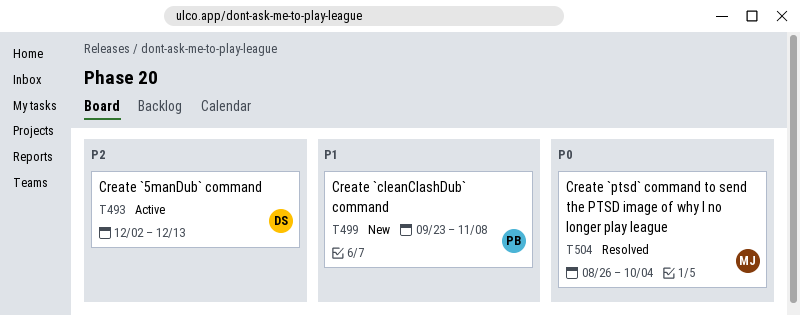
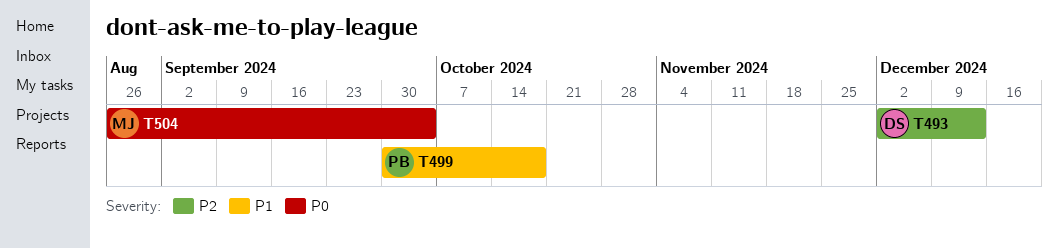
T499, start: Sep 23 -> Sep 30
T499, due: Nov 8 -> Oct 18

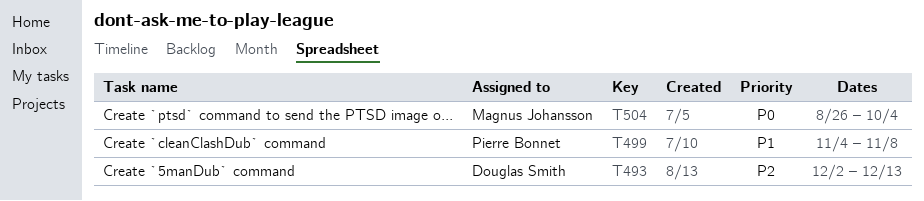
T499, start: Sep 30 -> Nov 4
T499, due: Oct 18 -> Nov 8

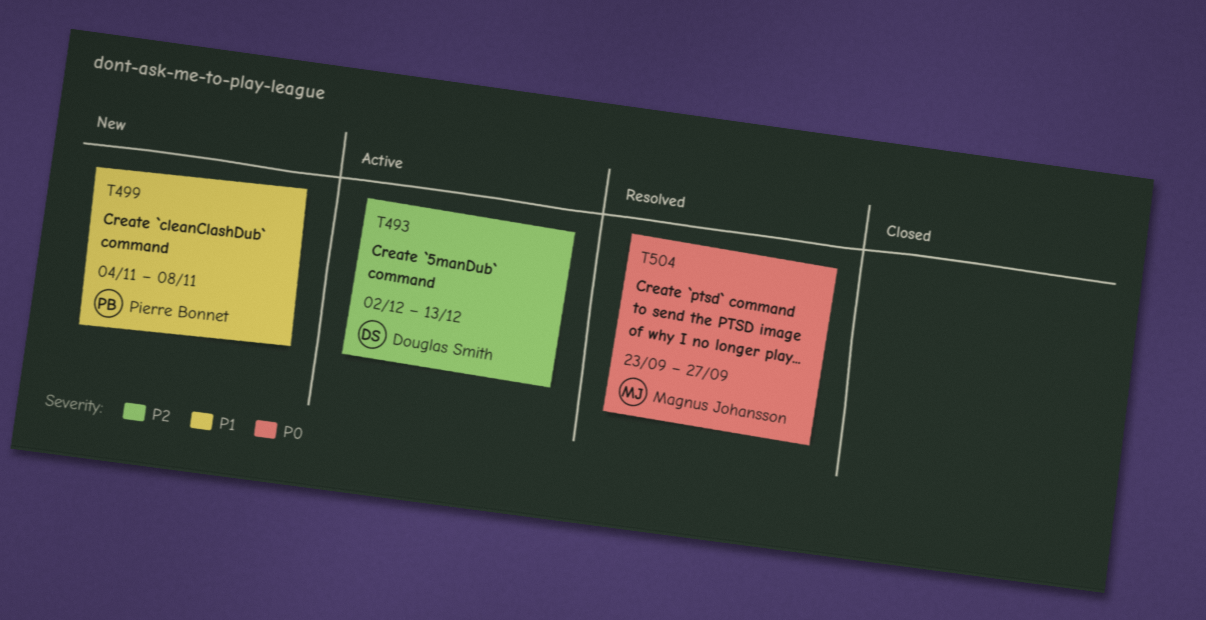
T504, start: Aug 26 -> Sep 23
T504, due: Oct 4 -> Sep 27

